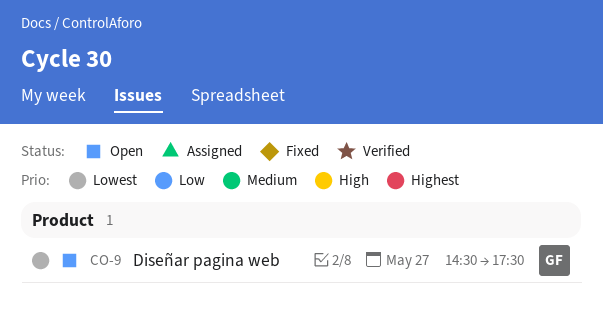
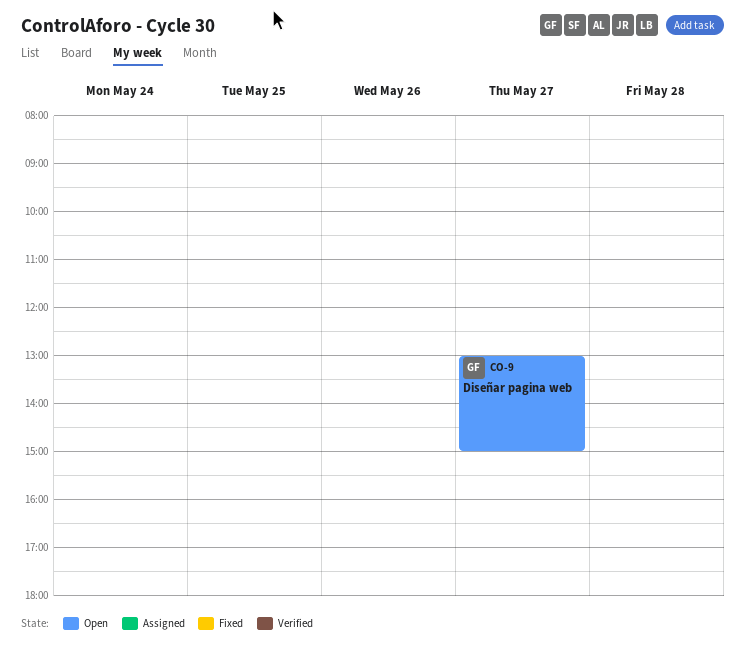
CO-9, begins: 14:30 -> 13:00
CO-9, ends: 17:30 -> 15:00

